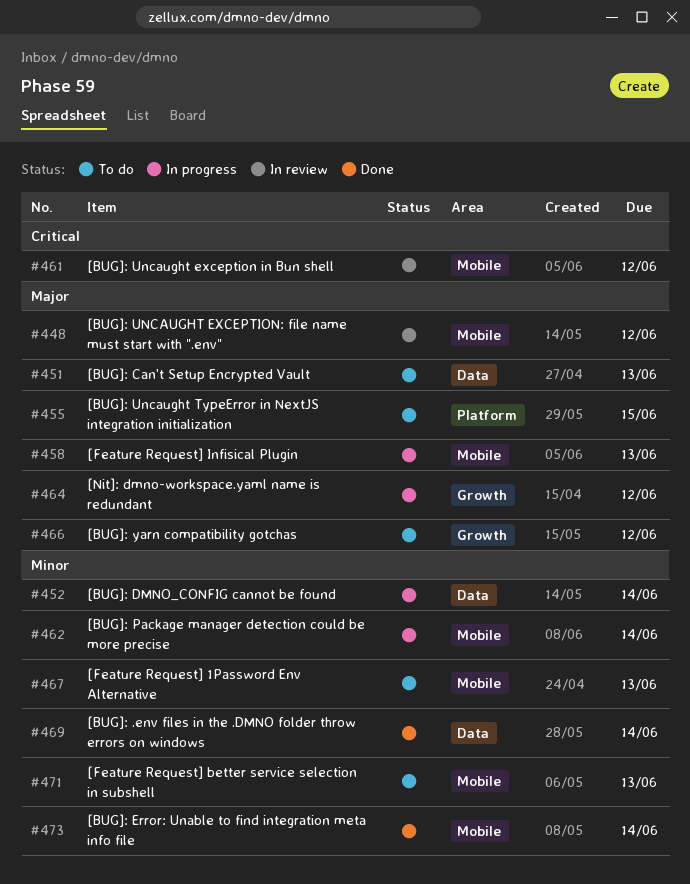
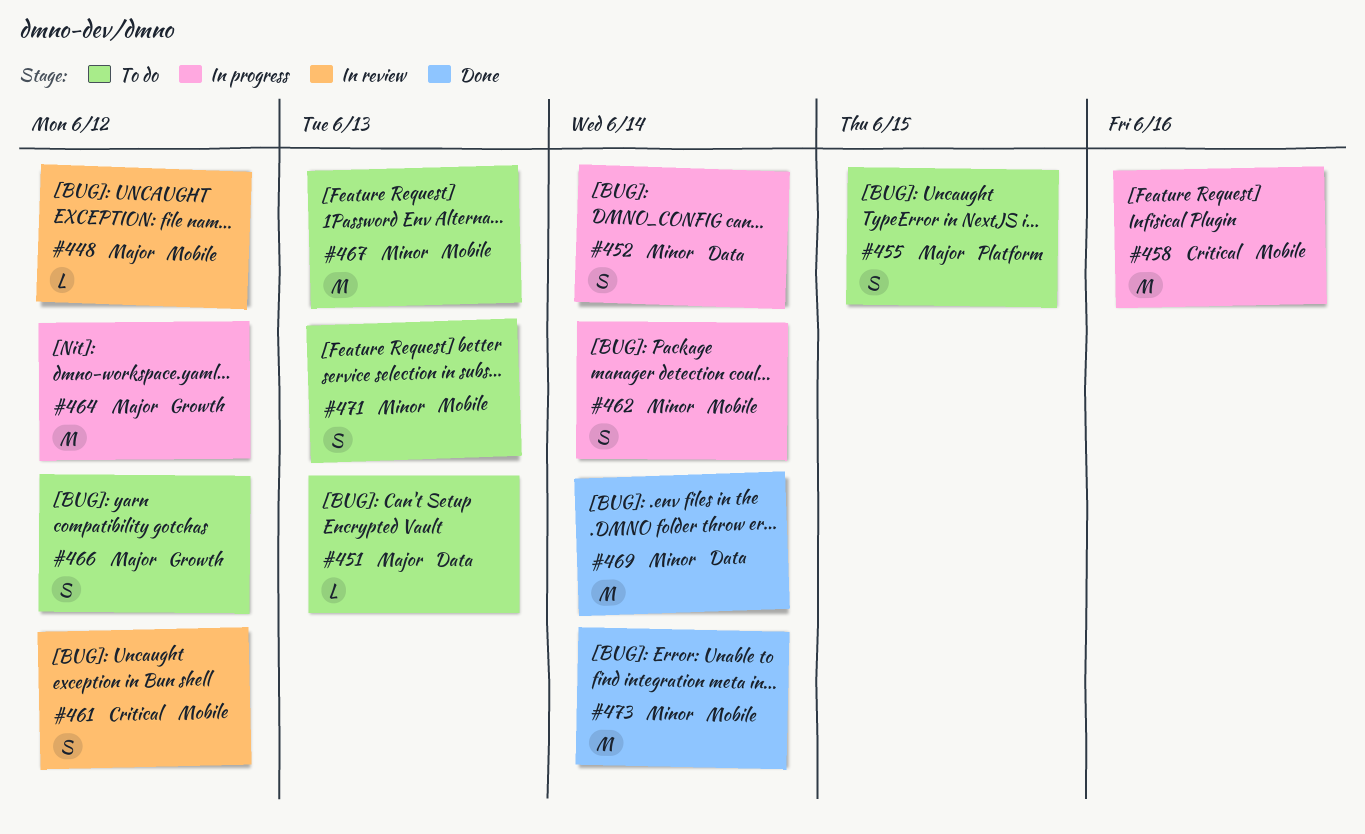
#458, priority: Major -> Critical
#458, due: Jun 13 -> Jun 16

